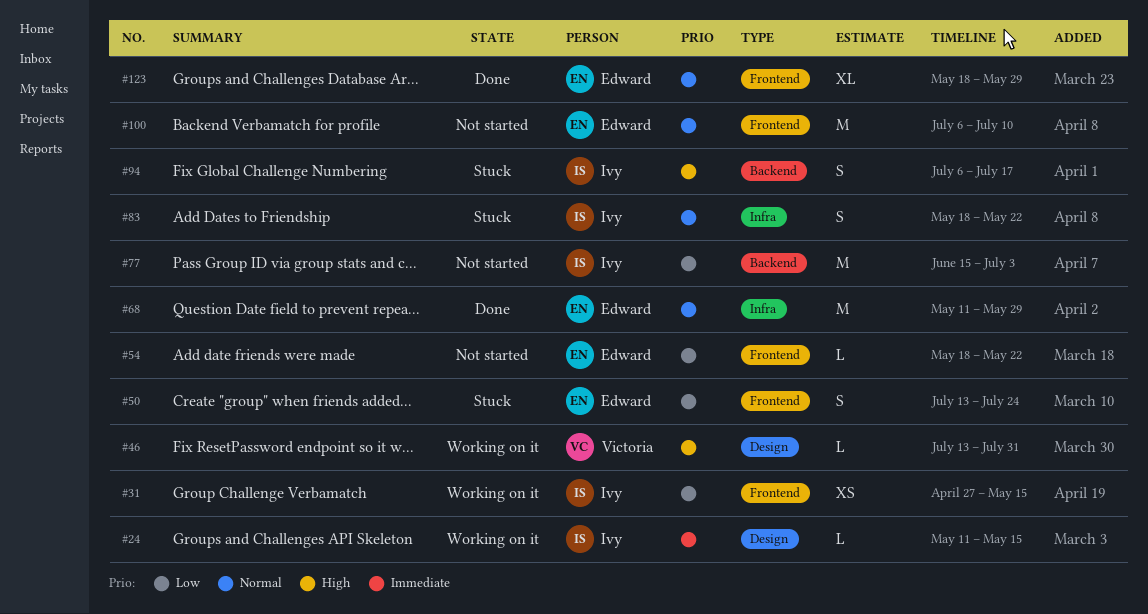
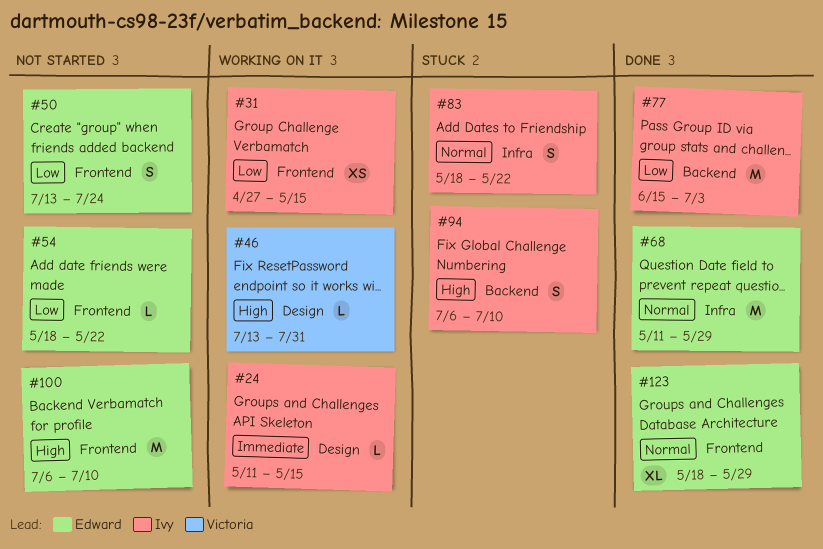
#50, status: Stuck -> Not started
#77, status: Not started -> Done
#94, due: Jul 17 -> Jul 10
#100, priority: Normal -> High

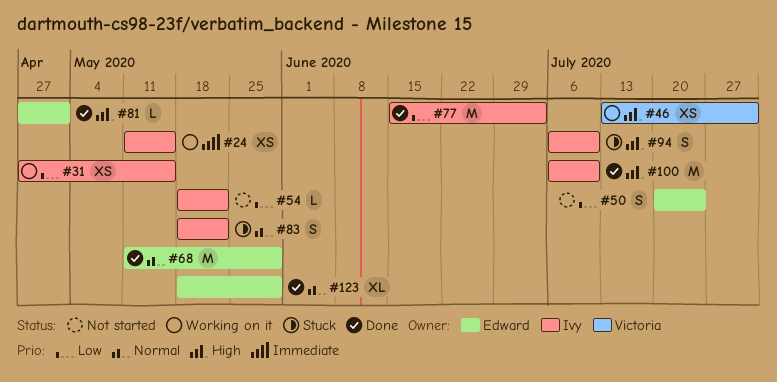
#24, estimate: L -> XS
#46, estimate: L -> XS
#50, start: Jul 13 -> Jul 20
#54, owner: Edward -> Ivy
#81: none -> present
#100, status: Not started -> Done
#100, owner: Edward -> Ivy

